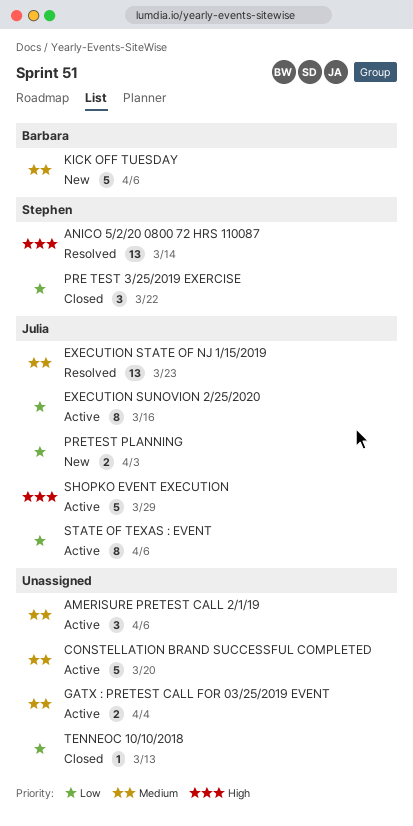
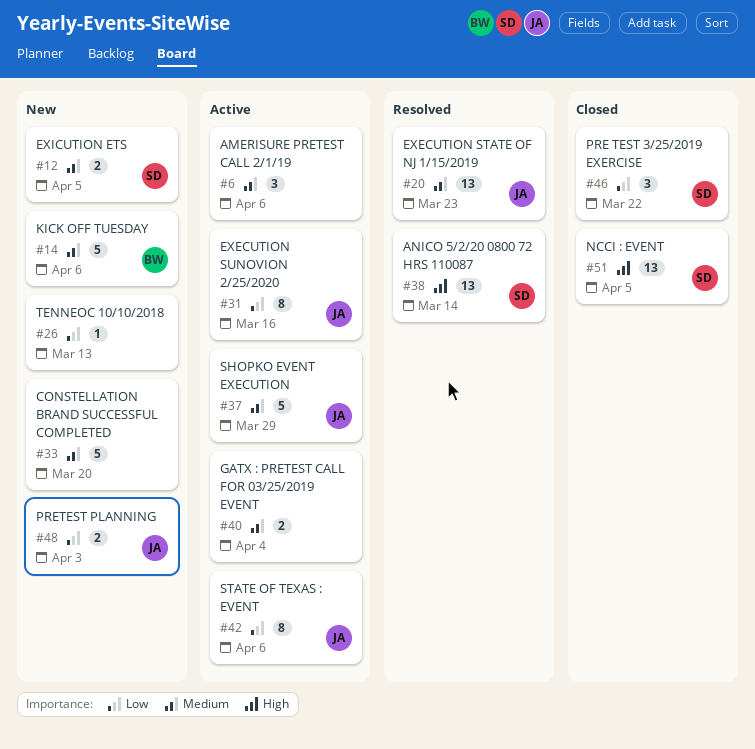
CONSTELLATION BRAND SUCCESSFUL COMPLETED, status: Active -> New
EXICUTION ETS: none -> present
NCCI : EVENT: none -> present
SHOPKO EVENT EXECUTION, priority: High -> Medium
TENNEOC 10/10/2018, status: Closed -> New

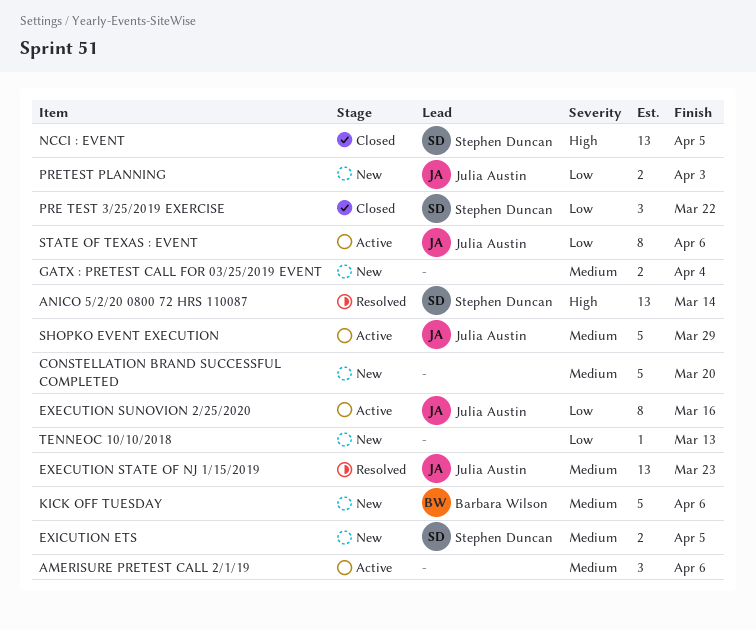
GATX : PRETEST CALL FOR 03/25/2019 EVENT, status: Active -> New

